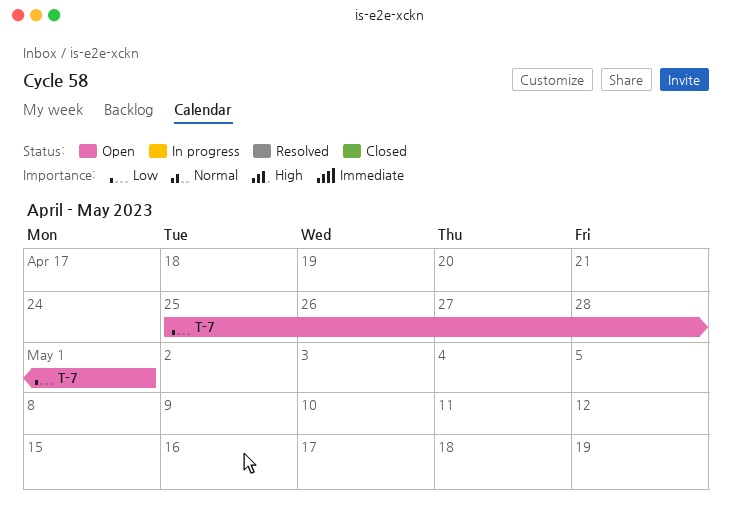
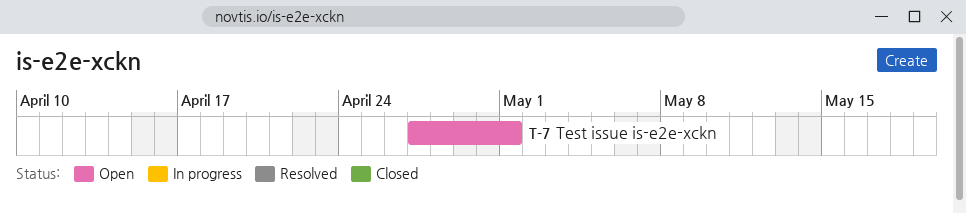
T-7, start: Apr 25 -> Apr 27

